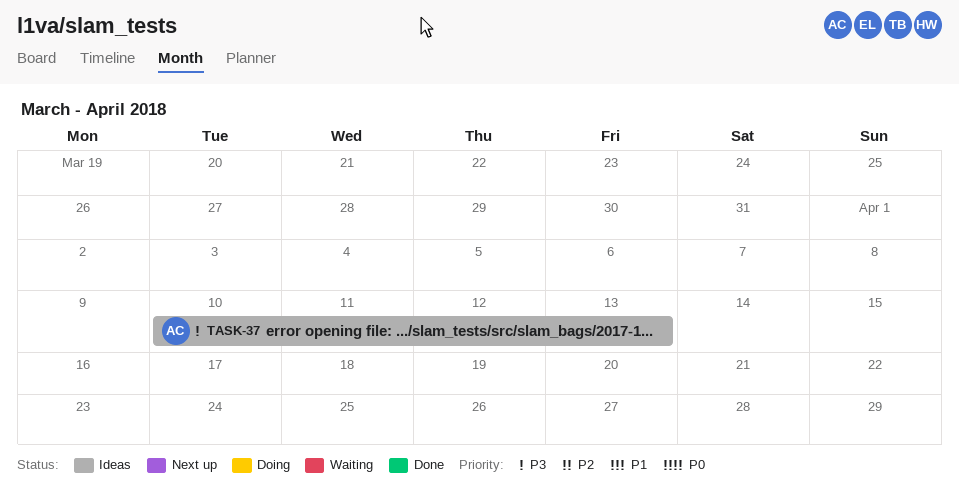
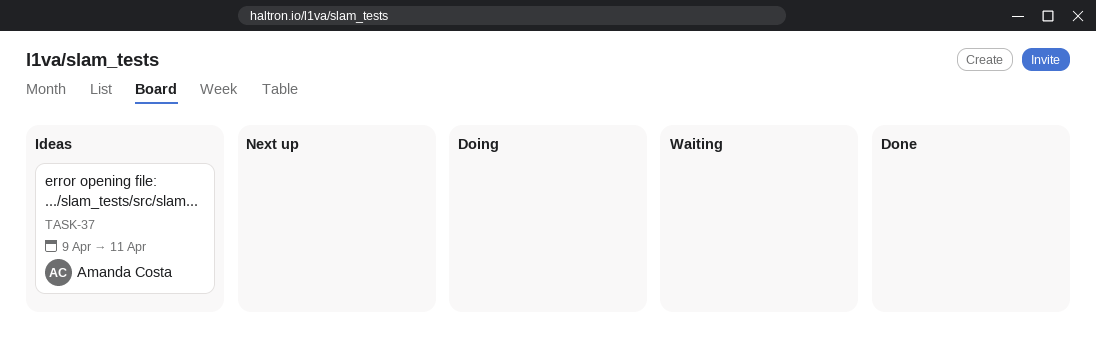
TASK-37, start: Apr 10 -> Apr 9
TASK-37, due: Apr 13 -> Apr 11

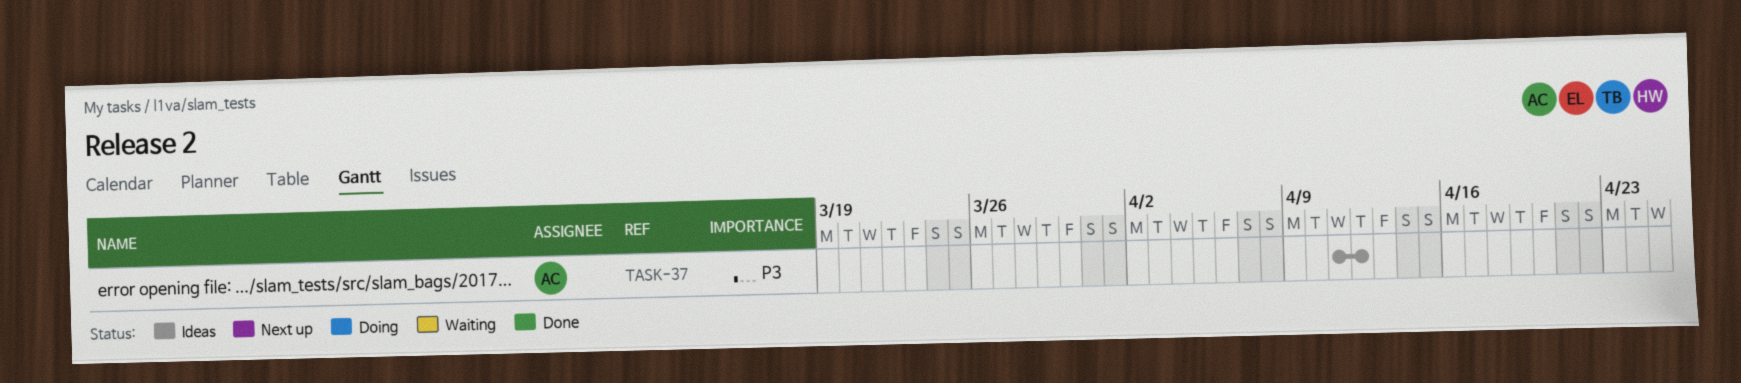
TASK-37, start: Apr 9 -> Apr 11
TASK-37, due: Apr 11 -> Apr 12

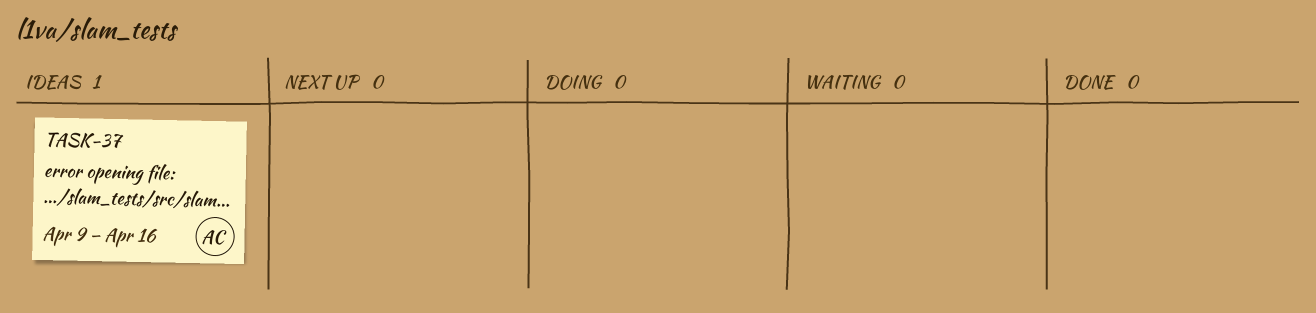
TASK-37, start: Apr 11 -> Apr 9
TASK-37, due: Apr 12 -> Apr 16

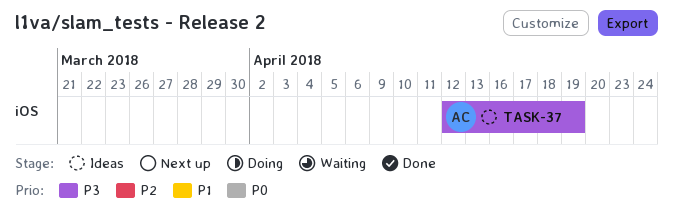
TASK-37, start: Apr 9 -> Apr 12
TASK-37, due: Apr 16 -> Apr 19

